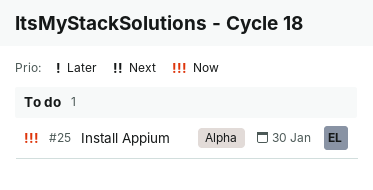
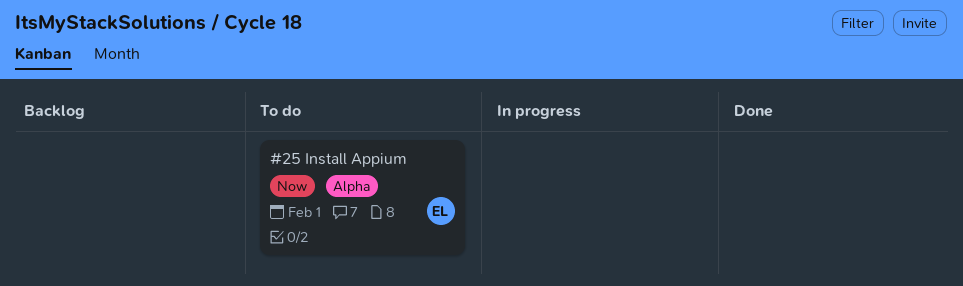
#25, due: Jan 30 -> Feb 1

